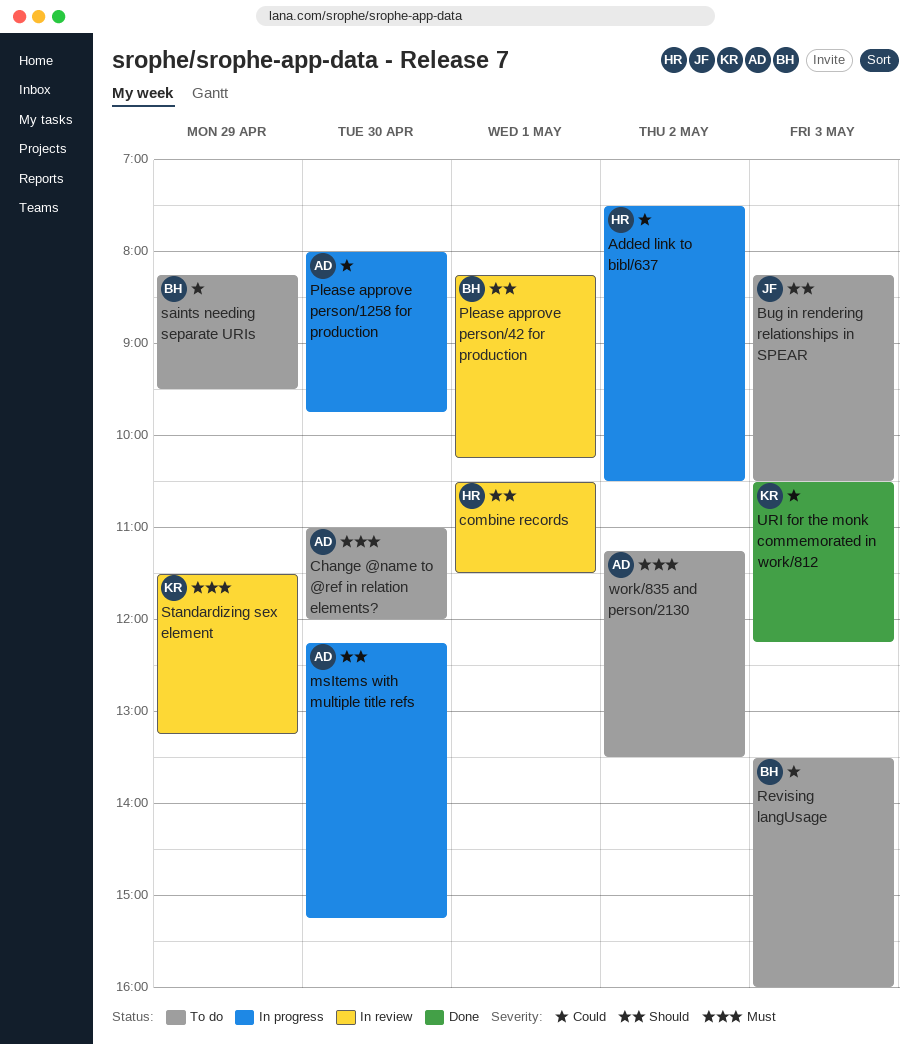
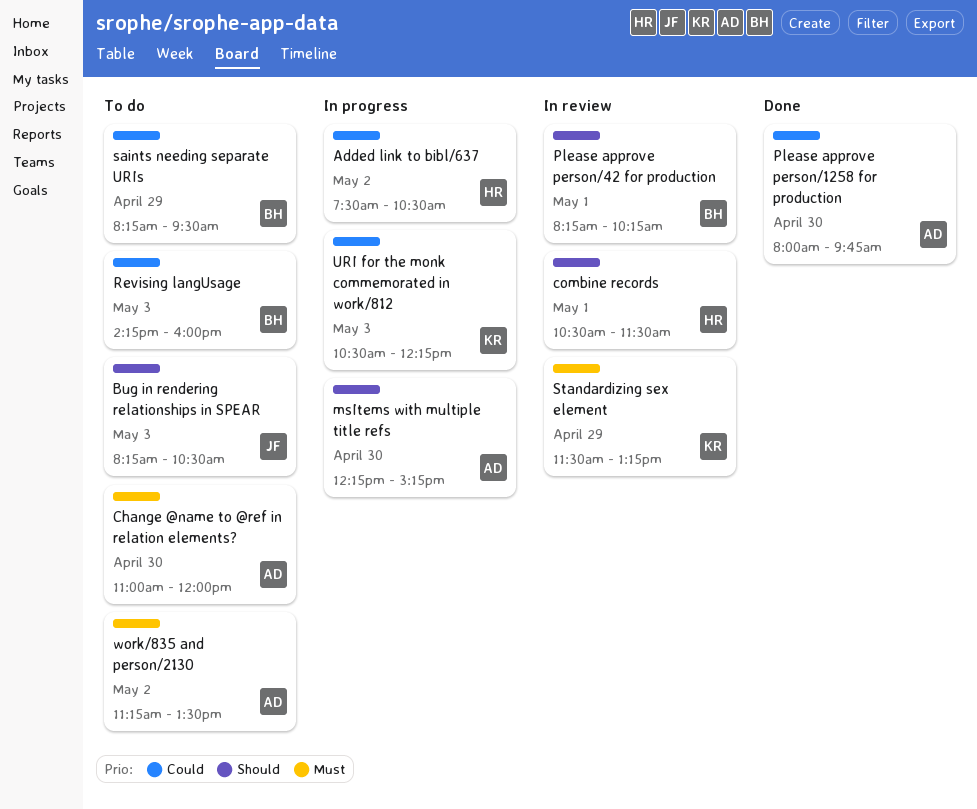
Please approve person/1258 for production, status: In progress -> Done
Revising langUsage, begins: 13:30 -> 14:15
URI for the monk commemorated in work/812, status: Done -> In progress

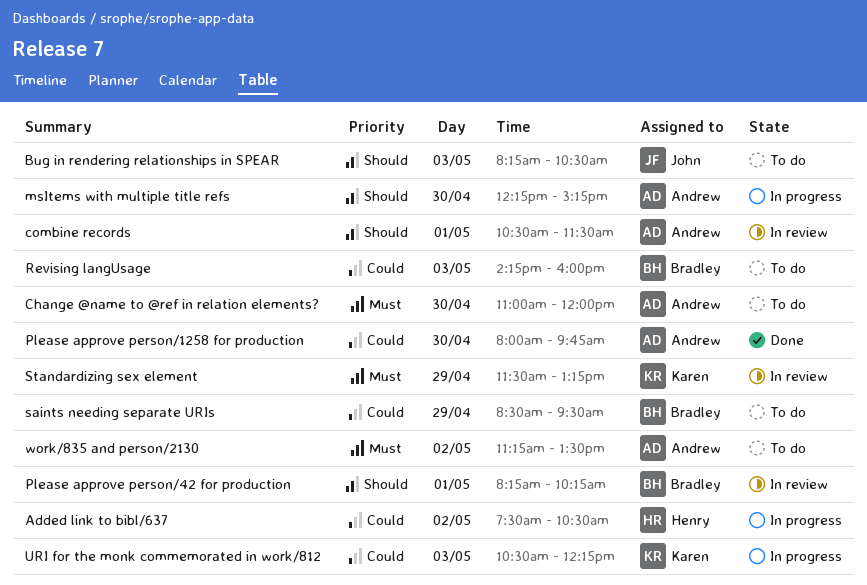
combine records, owner: Henry -> Andrew
saints needing separate URIs, begins: 08:15 -> 08:30

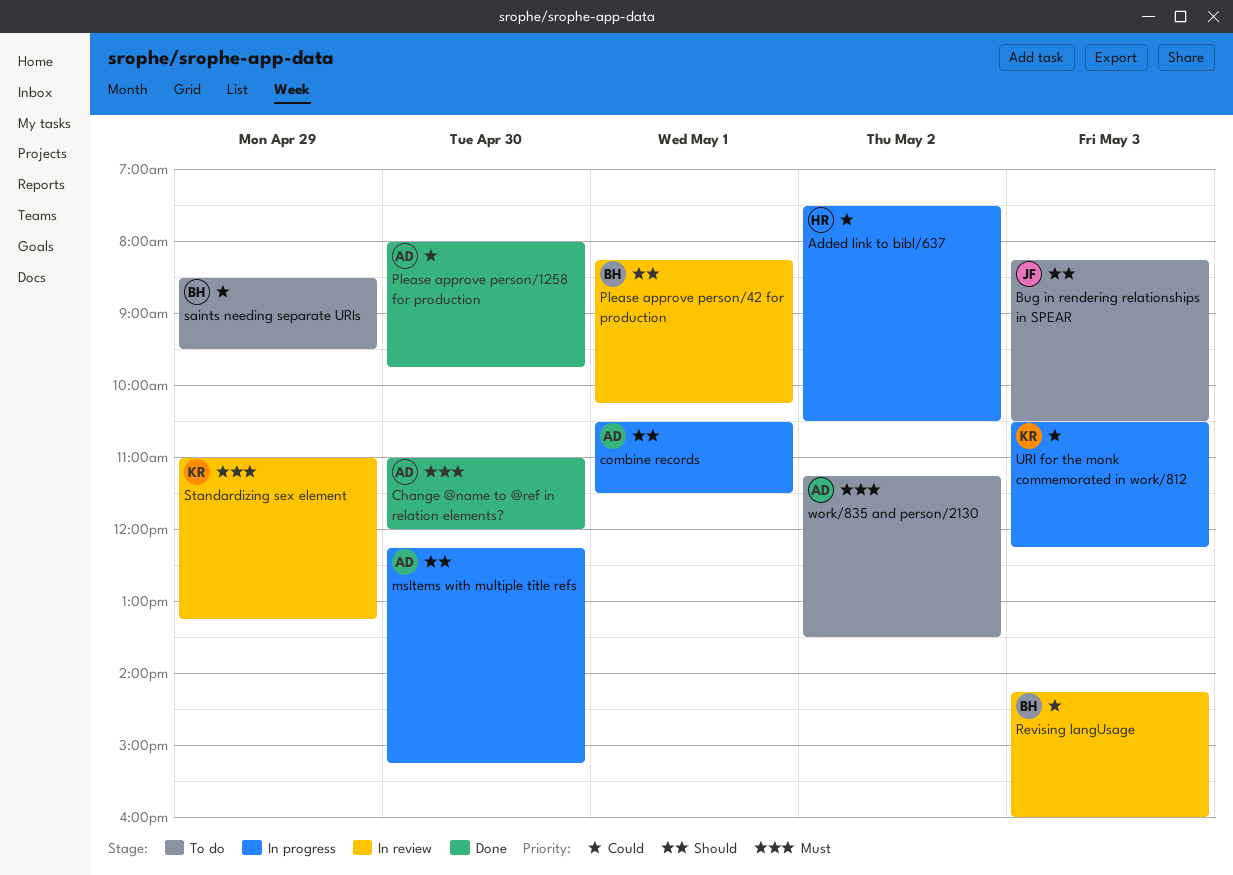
Change @name to @ref in relation elements?, status: To do -> Done
combine records, status: In review -> In progress
Revising langUsage, status: To do -> In review
Standardizing sex element, begins: 11:30 -> 11:00

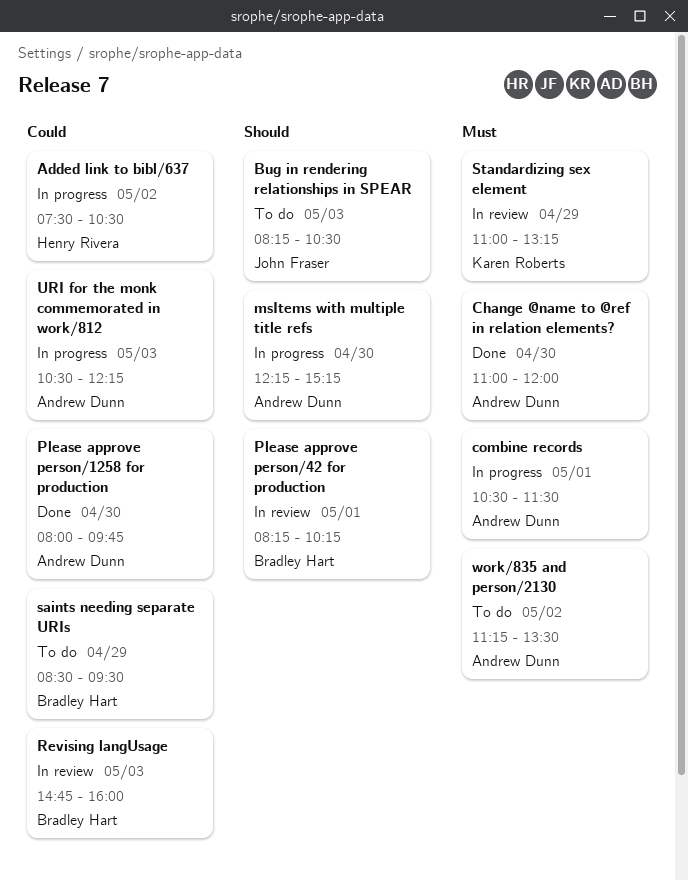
combine records, priority: Should -> Must
Revising langUsage, begins: 14:15 -> 14:45
URI for the monk commemorated in work/812, owner: Karen Roberts -> Andrew Dunn

